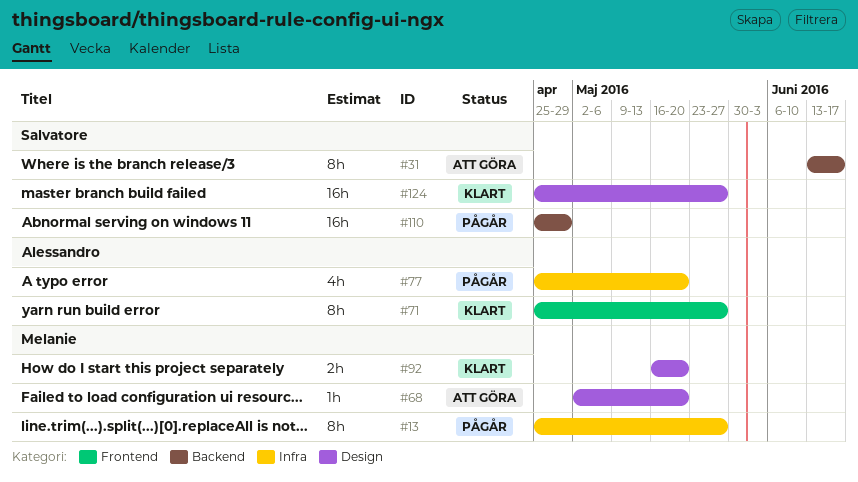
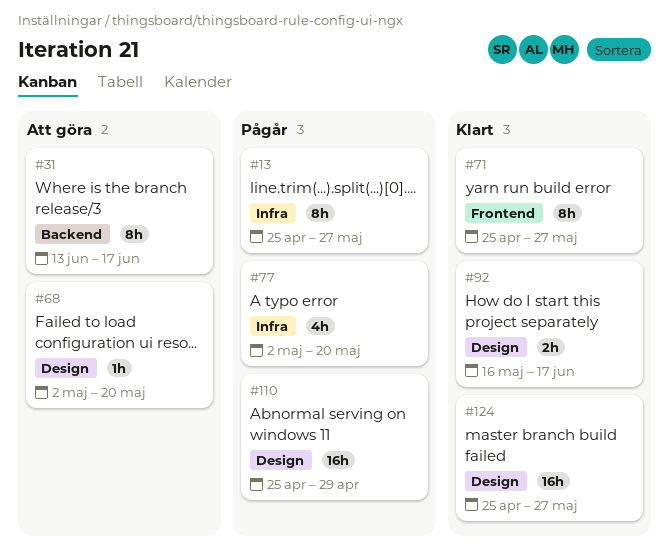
#77, start: Apr 25 -> May 2
#92, due: May 20 -> Jun 17
#110, label: Backend -> Design

